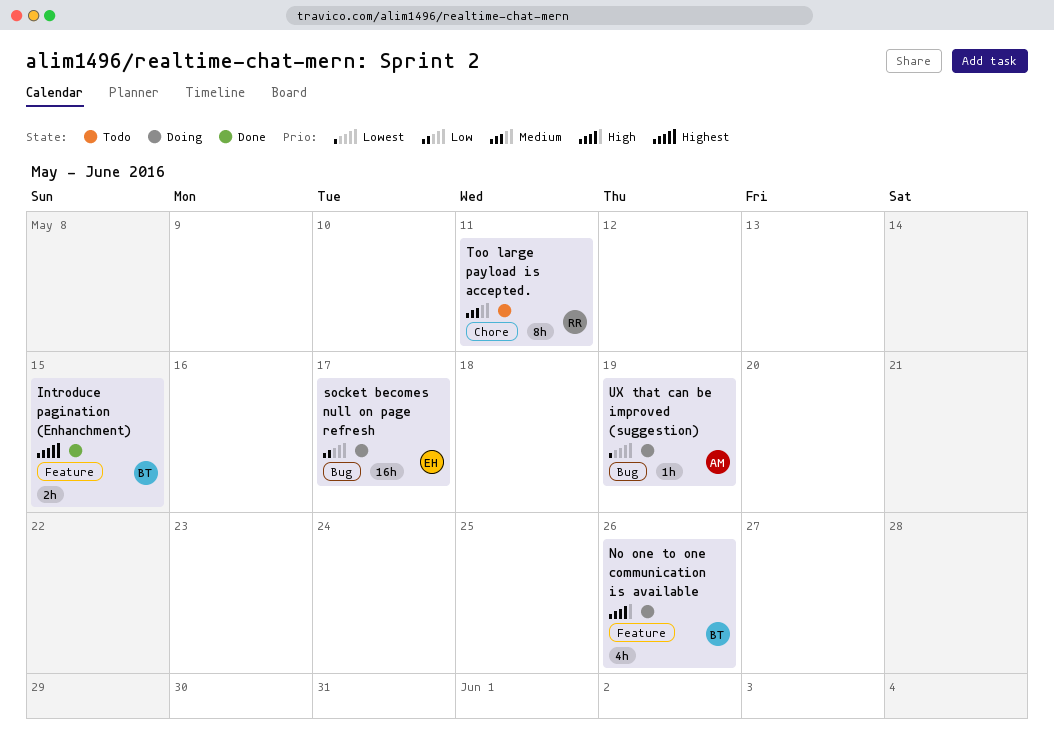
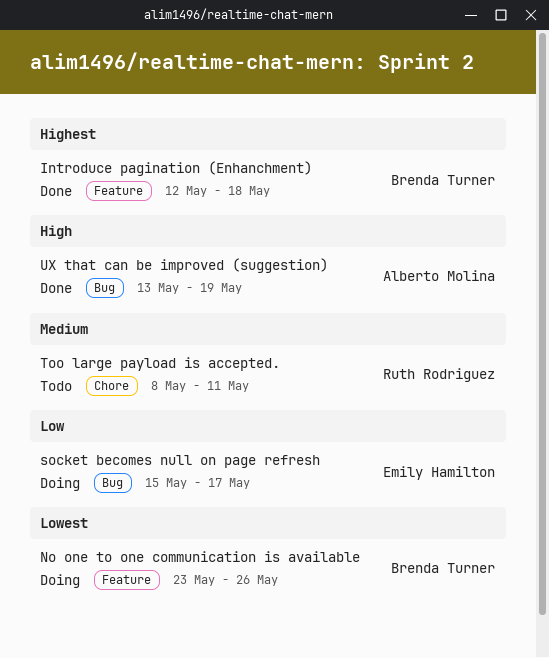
Introduce pagination (Enhanchment), due: May 15 -> May 18
No one to one communication is available, priority: High -> Lowest
UX that can be improved (suggestion), status: Doing -> Done
UX that can be improved (suggestion), priority: Lowest -> High

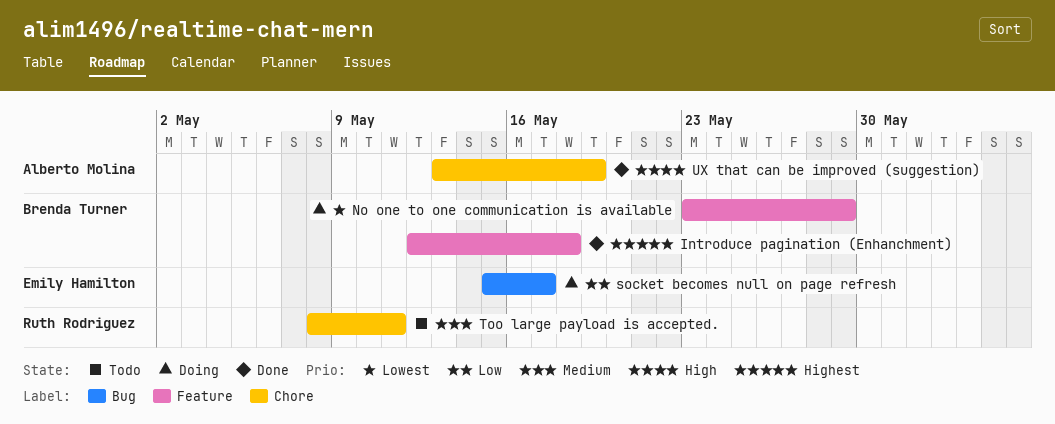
No one to one communication is available, due: May 26 -> May 29
UX that can be improved (suggestion), label: Bug -> Chore

